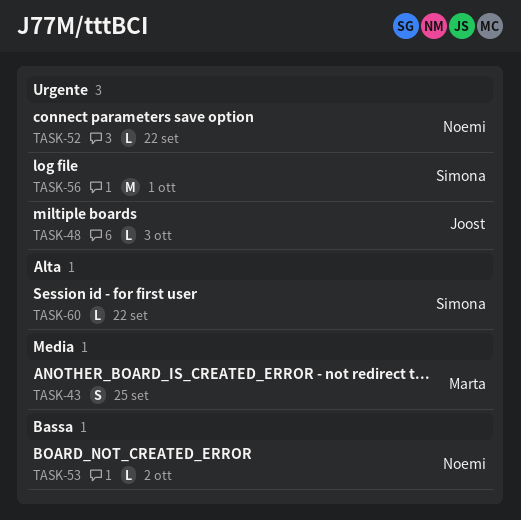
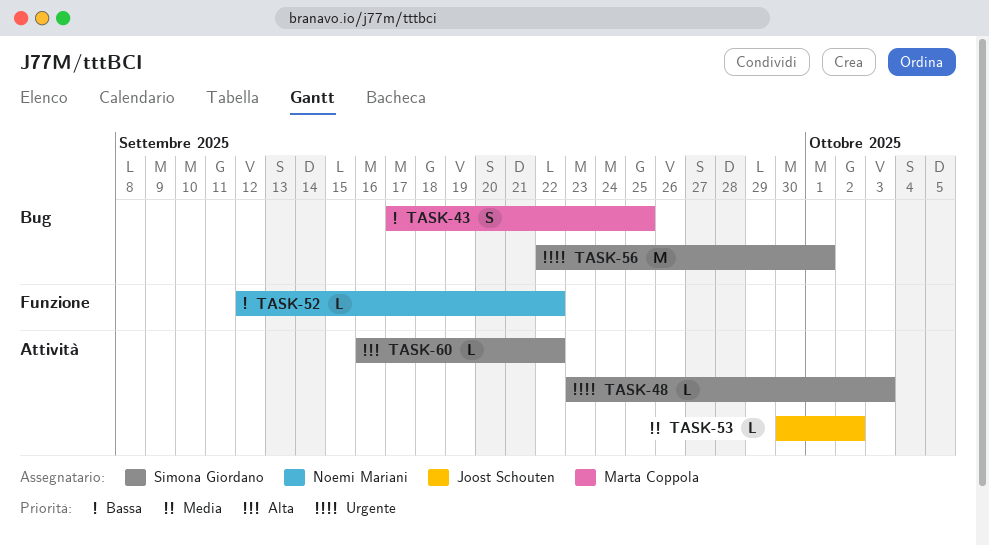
TASK-43, priority: Media -> Bassa
TASK-48, owner: Joost Schouten -> Simona Giordano
TASK-52, priority: Urgente -> Bassa
TASK-53, owner: Noemi Mariani -> Joost Schouten
TASK-53, priority: Bassa -> Media

